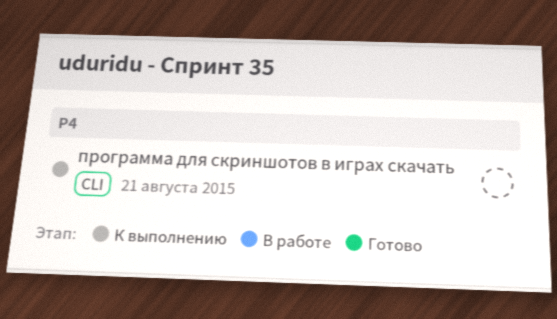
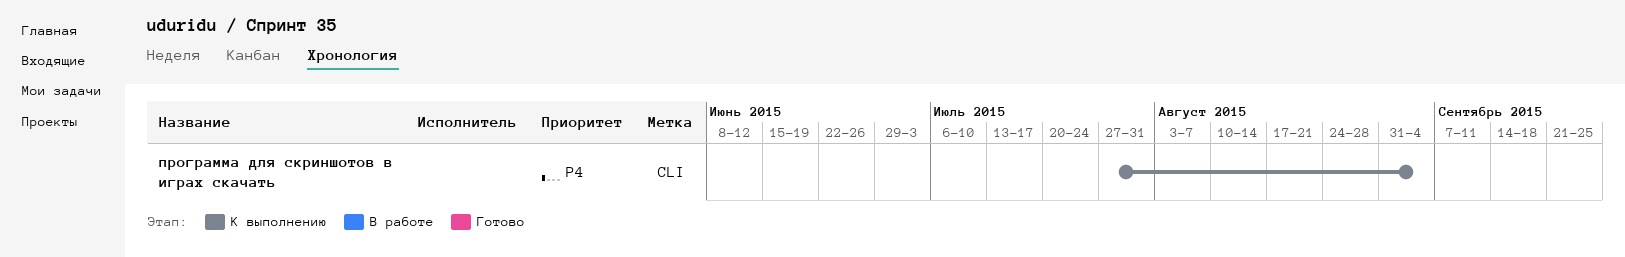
программа для скриншотов в играх скачать, due: Aug 21 -> Sep 4

